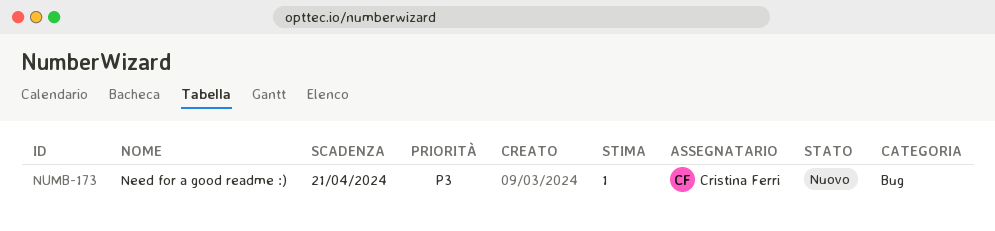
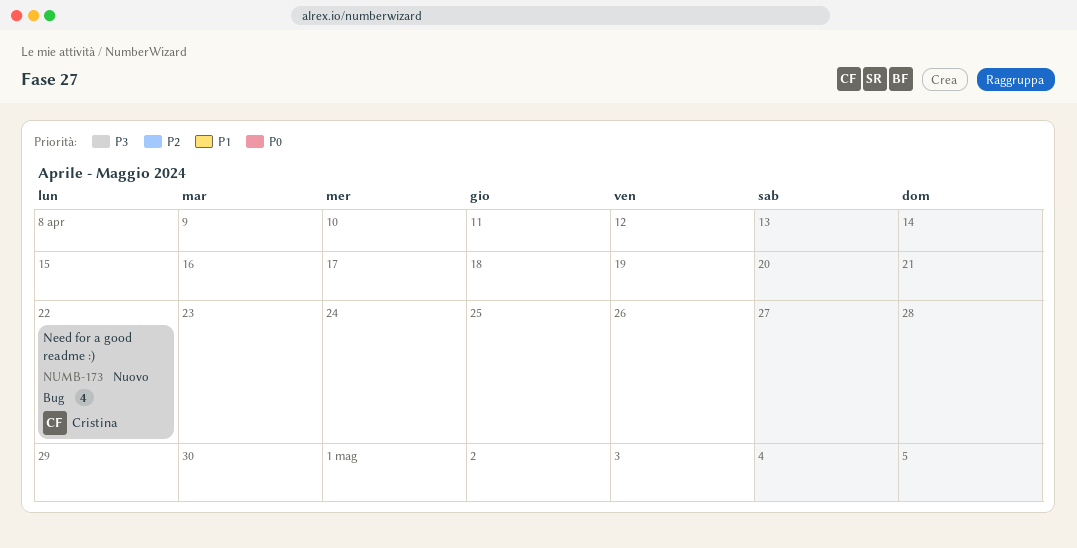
NUMB-173, estimate: 1 -> 4
NUMB-173, due: Apr 21 -> Apr 22

